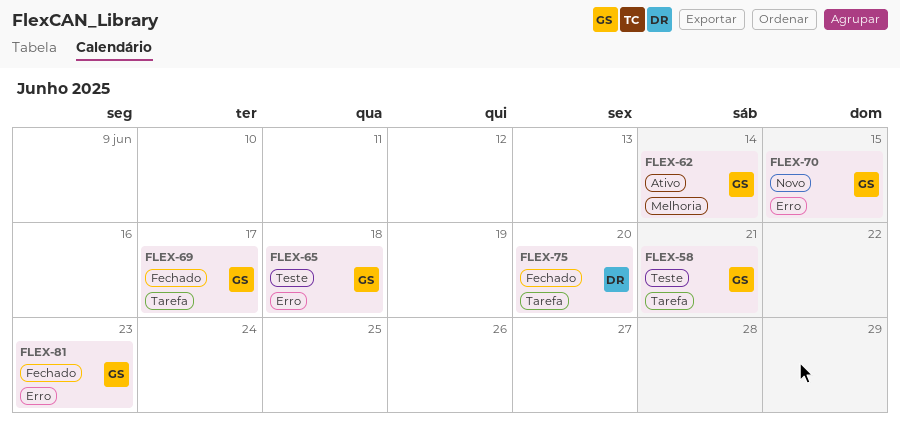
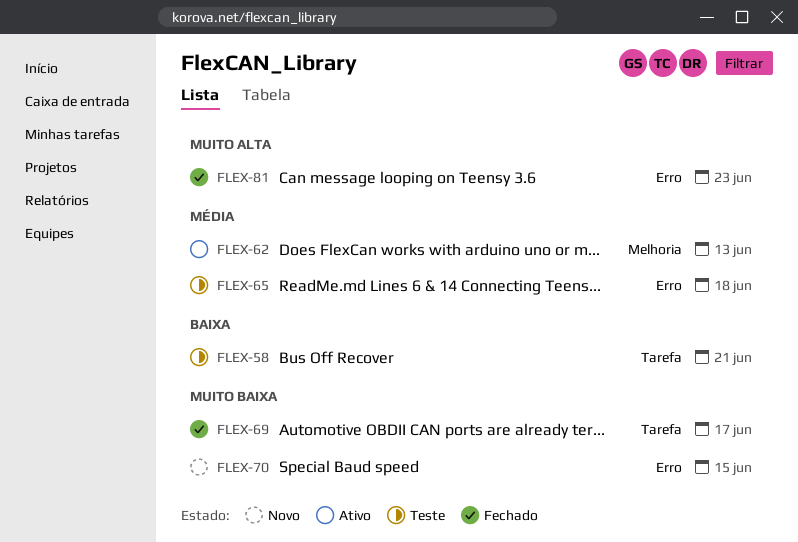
FLEX-62, due: Jun 14 -> Jun 13
FLEX-75: present -> none

